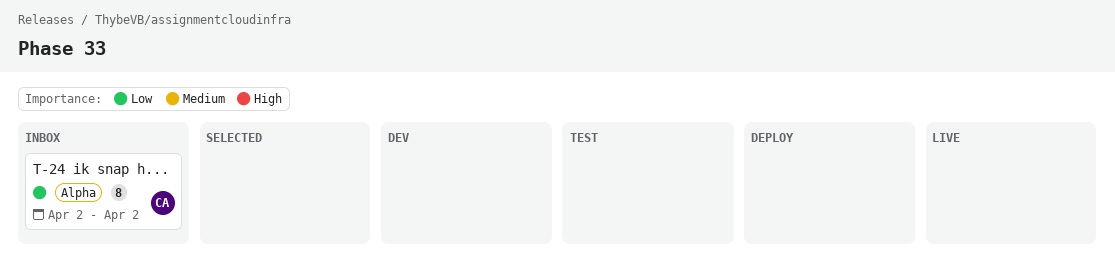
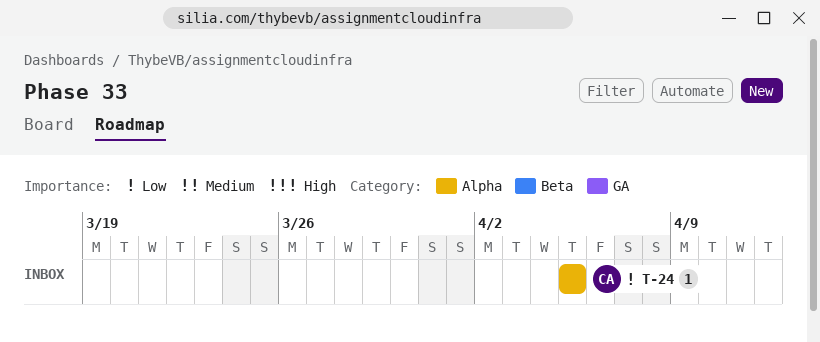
T-24, estimate: 8 -> 1
T-24, start: Apr 2 -> Apr 5
T-24, due: Apr 2 -> Apr 5

